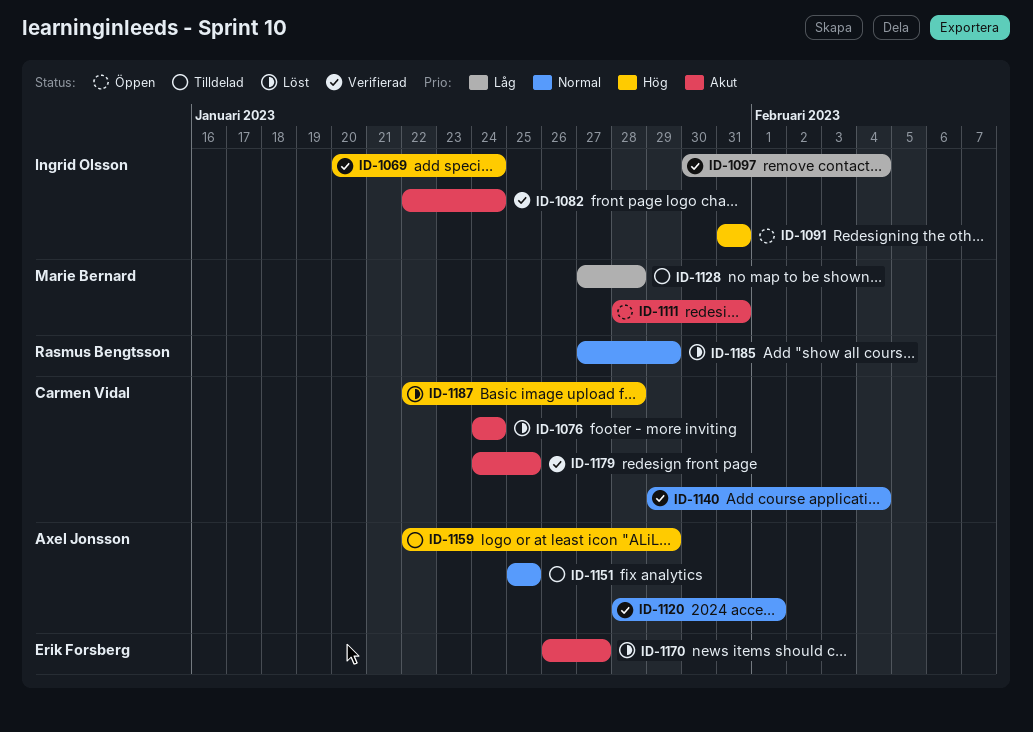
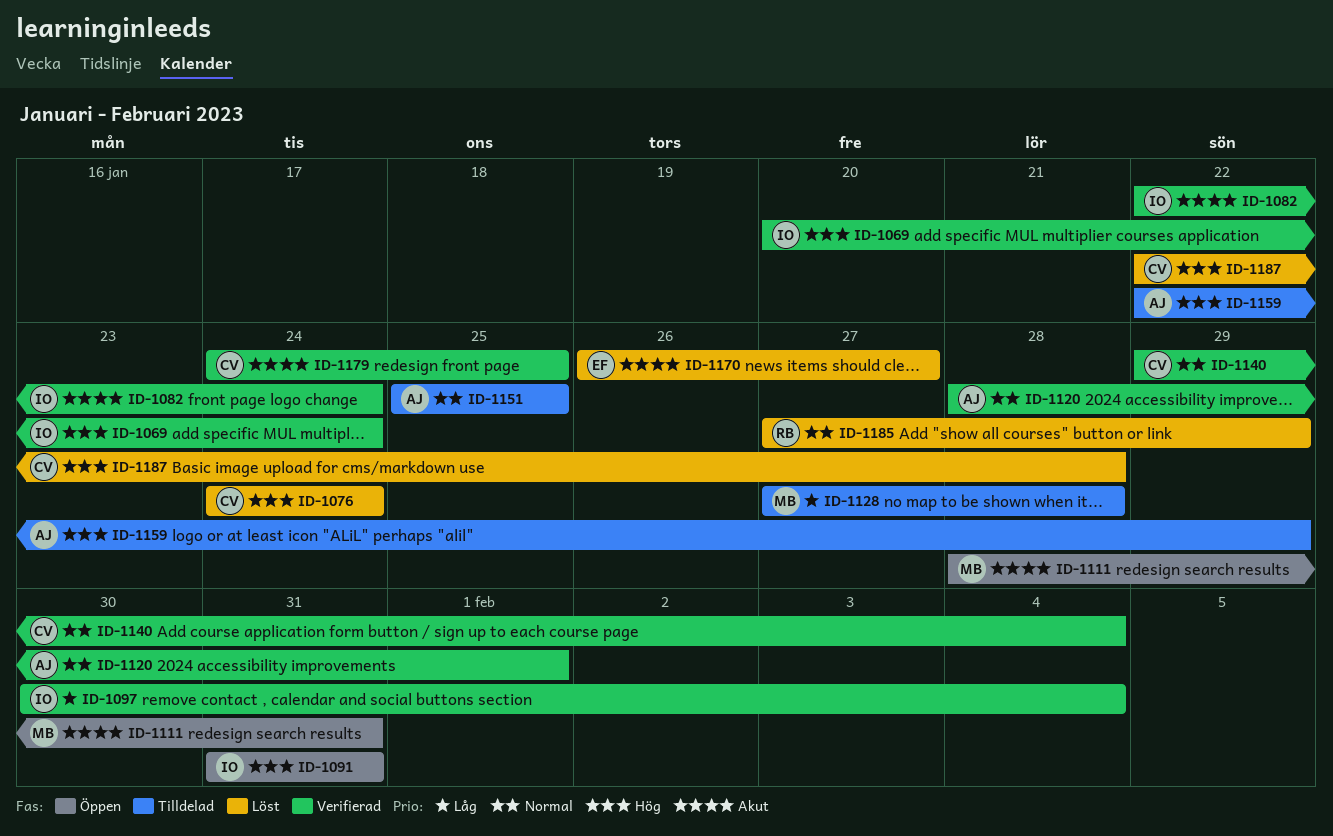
ID-1076, priority: Akut -> Hög

